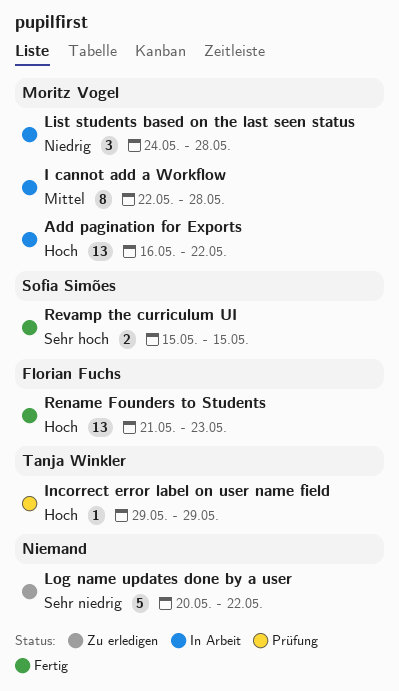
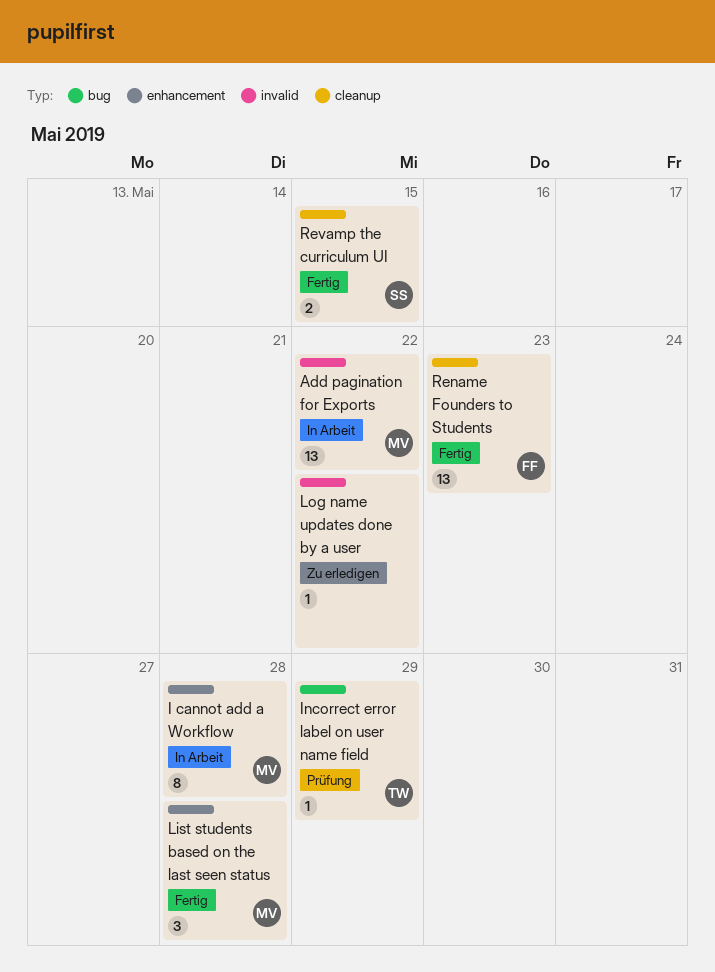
List students based on the last seen status, status: In Arbeit -> Fertig
Log name updates done by a user, estimate: 5 -> 1

